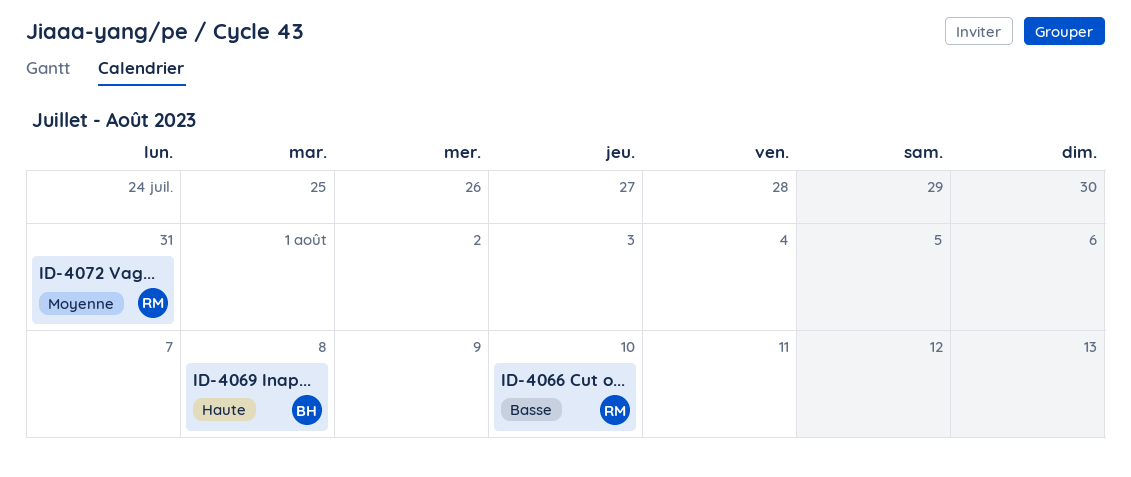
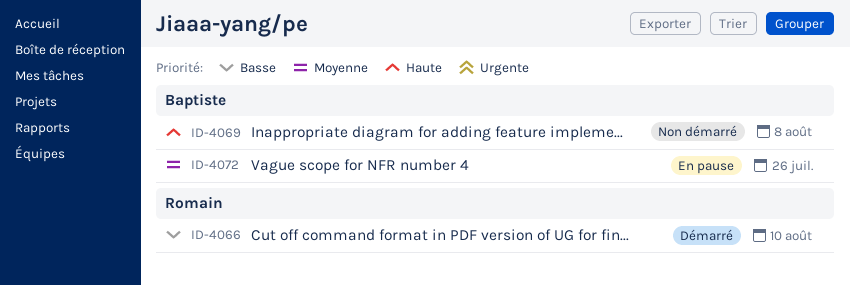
ID-4072, owner: Romain -> Baptiste
ID-4072, due: Jul 31 -> Jul 26

